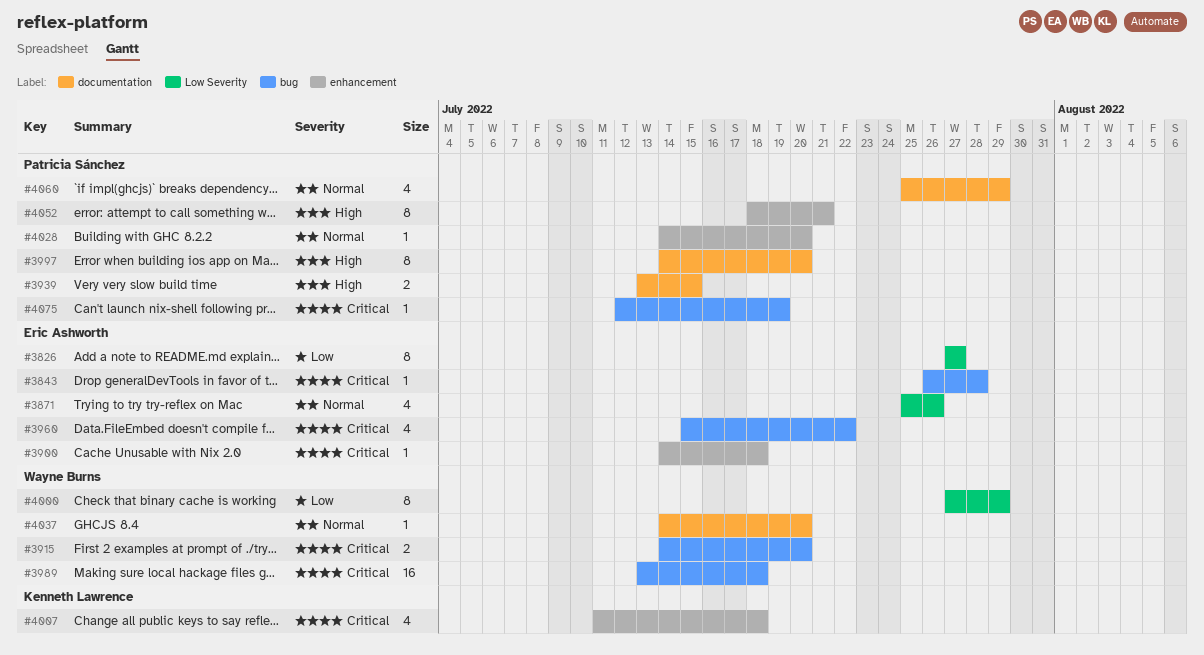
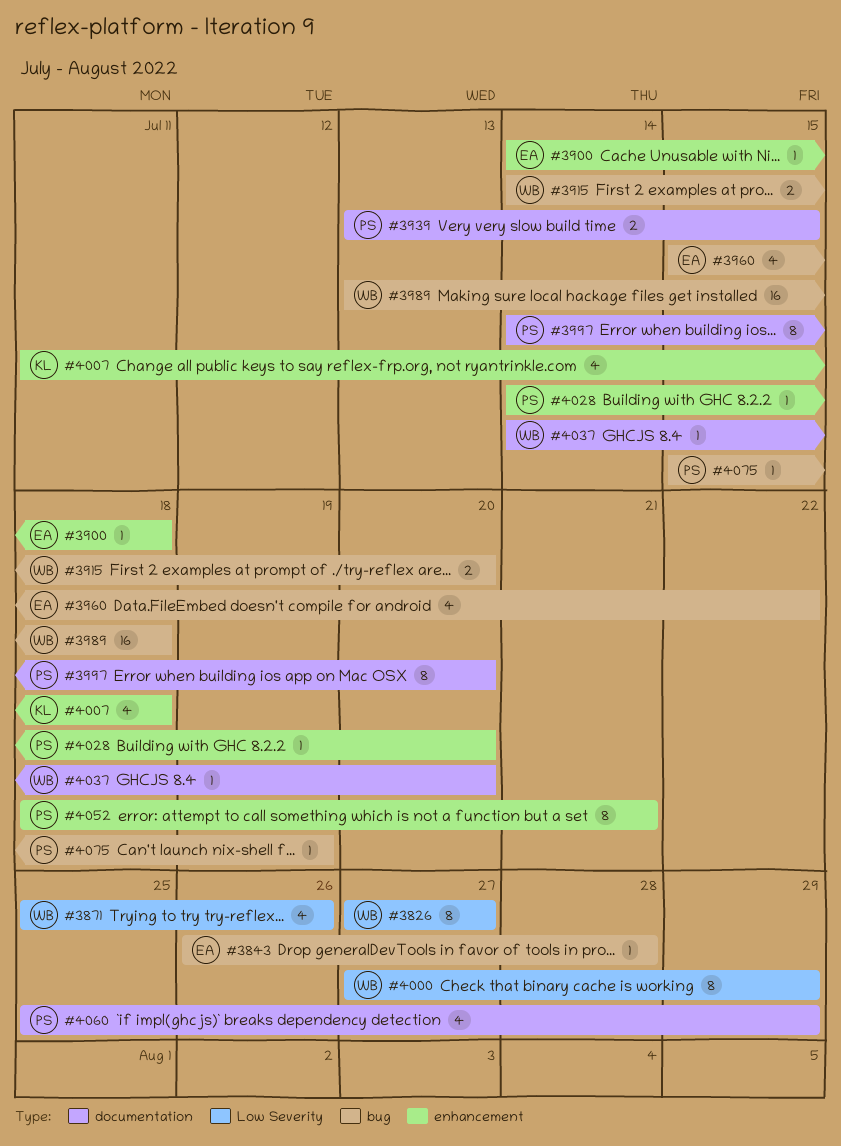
#3826, owner: Eric Ashworth -> Wayne Burns
#3871, owner: Eric Ashworth -> Wayne Burns
#4075, start: Jul 12 -> Jul 15

